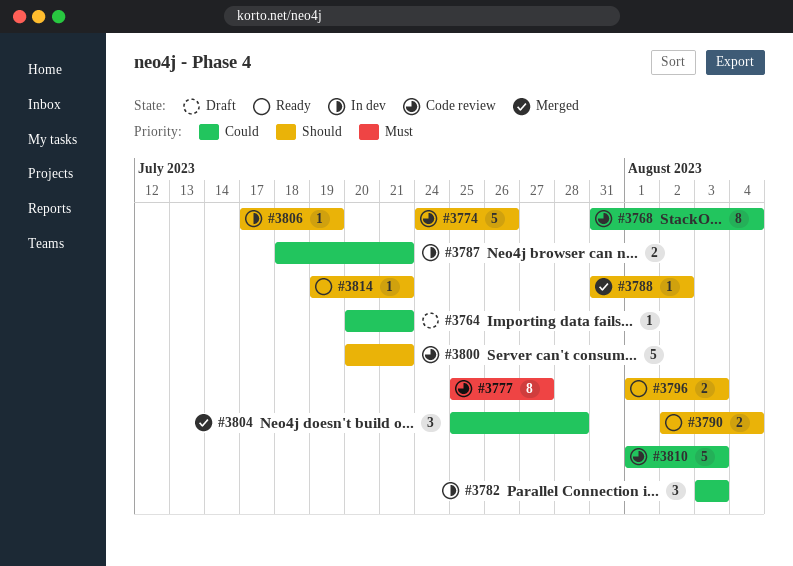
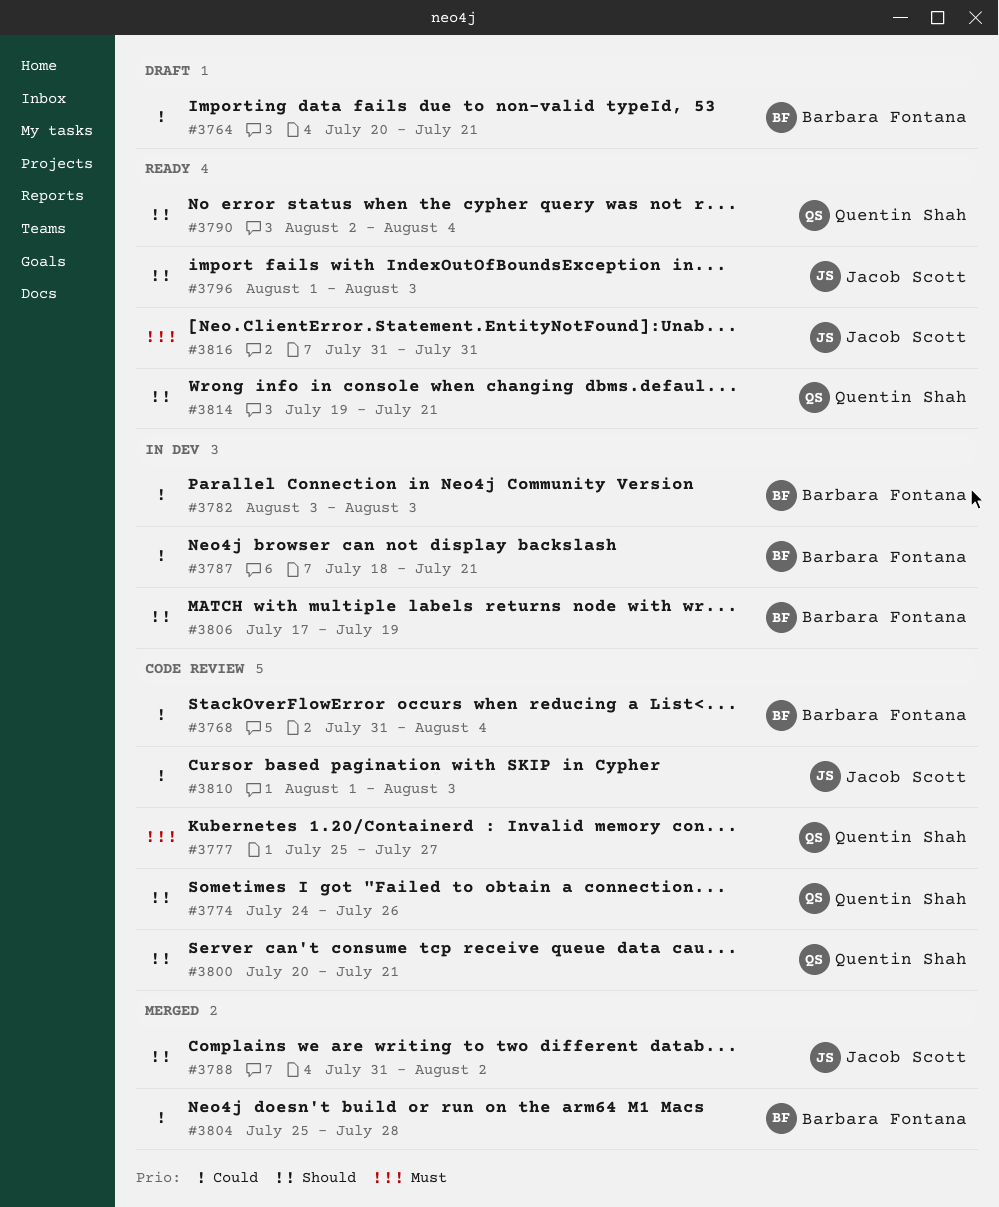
#3816: none -> present

